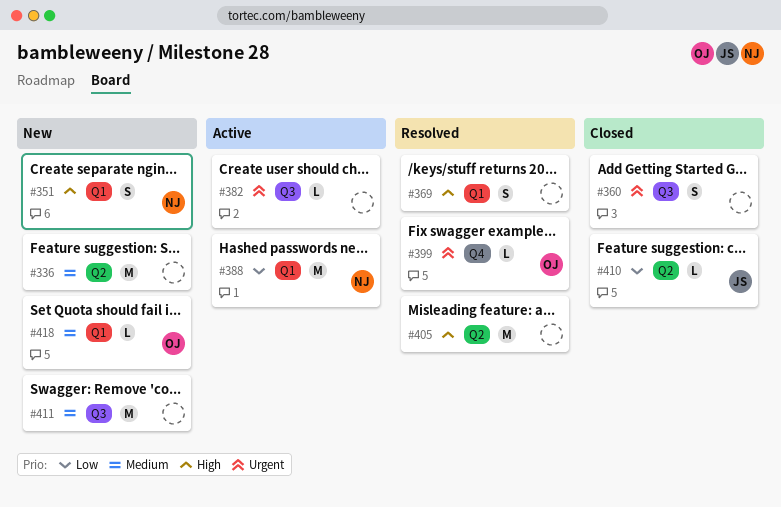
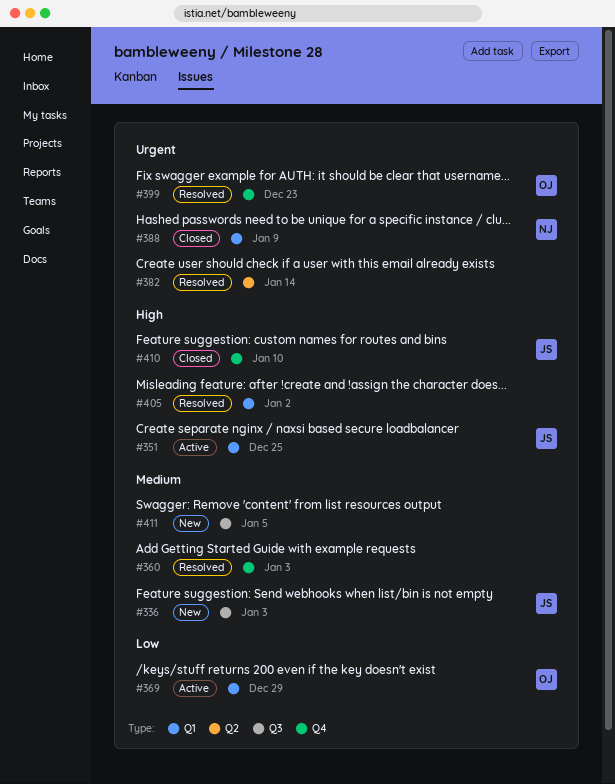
#336, owner: none -> JS
#336, label: Q2 -> Q3
#351, status: New -> Active
#351, owner: NJ -> JS
#360, status: Closed -> Resolved
#360, priority: Urgent -> Medium
#360, label: Q3 -> Q4
#369, status: Resolved -> Active
#369, owner: none -> OJ
#369, priority: High -> Low
#382, status: Active -> Resolved
#382, label: Q3 -> Q2
#388, status: Active -> Closed
#388, priority: Low -> Urgent
#405, label: Q2 -> Q1
#410, priority: Low -> High
#410, label: Q2 -> Q4
#418: present -> none

